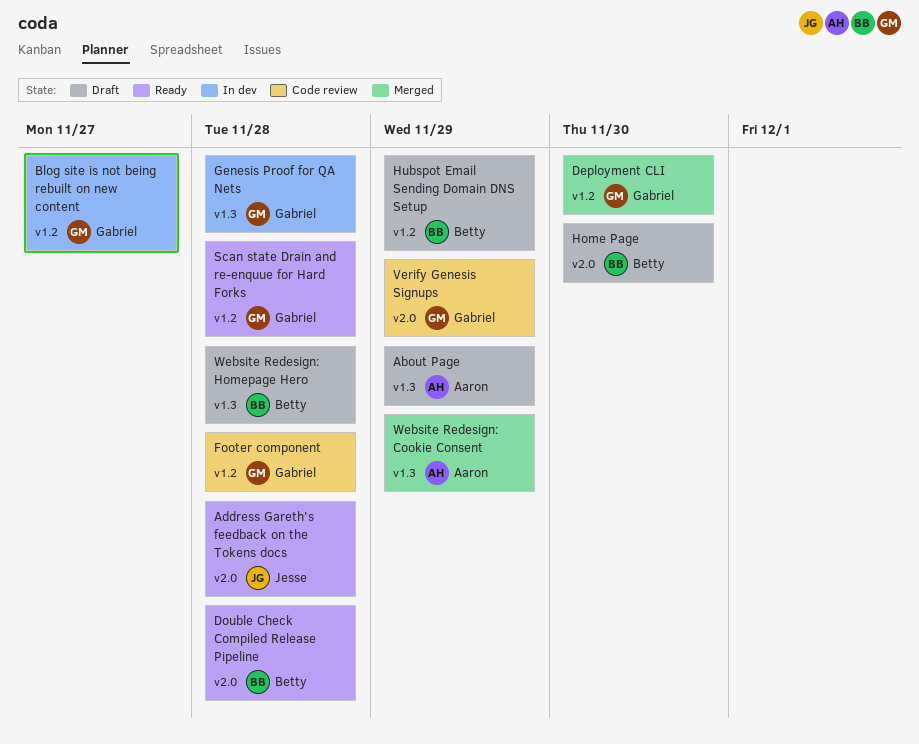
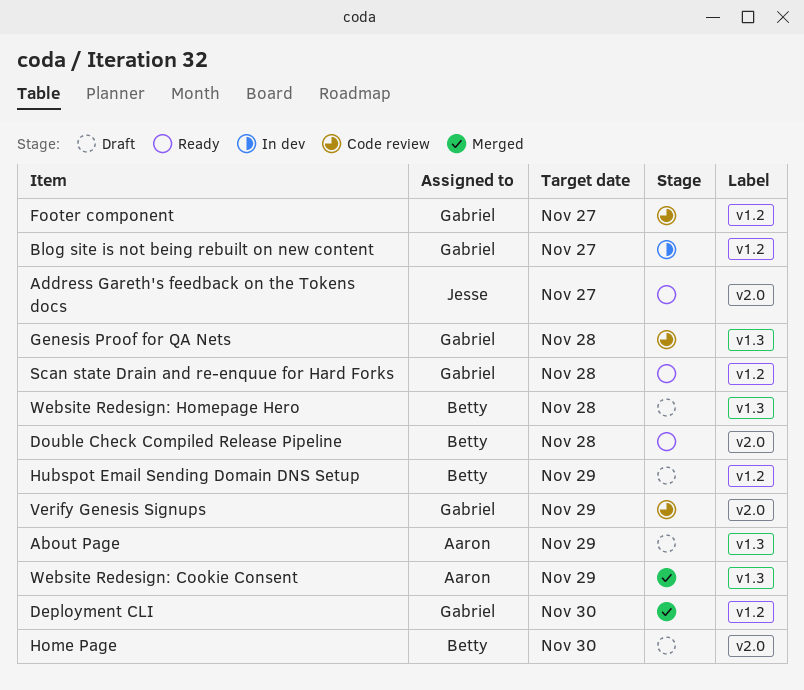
Address Gareth's feedback on the Tokens docs, due: Nov 28 -> Nov 27
Footer component, due: Nov 28 -> Nov 27
Genesis Proof for QA Nets, status: In dev -> Code review

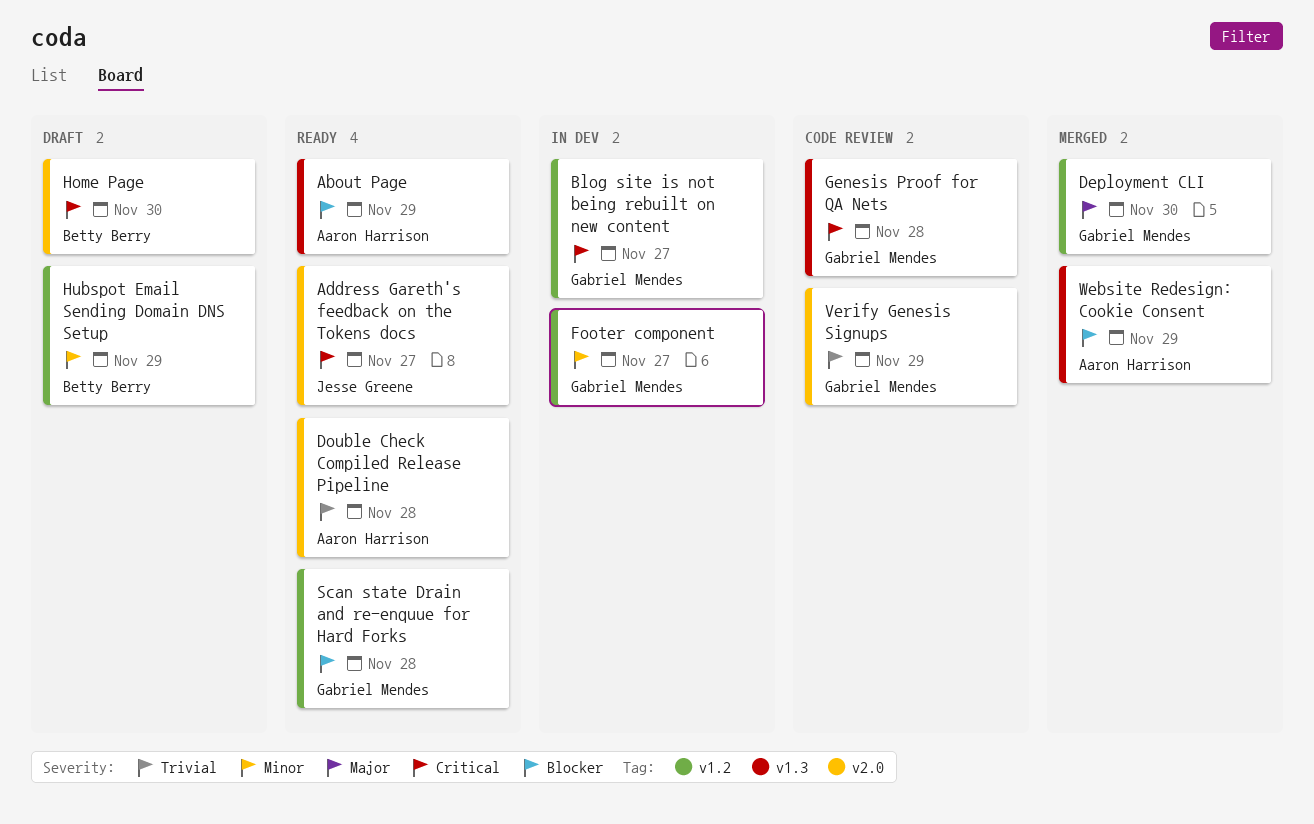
About Page, status: Draft -> Ready
Double Check Compiled Release Pipeline, owner: Betty Berry -> Aaron Harrison
Footer component, status: Code review -> In dev
Website Redesign: Homepage Hero: present -> none

